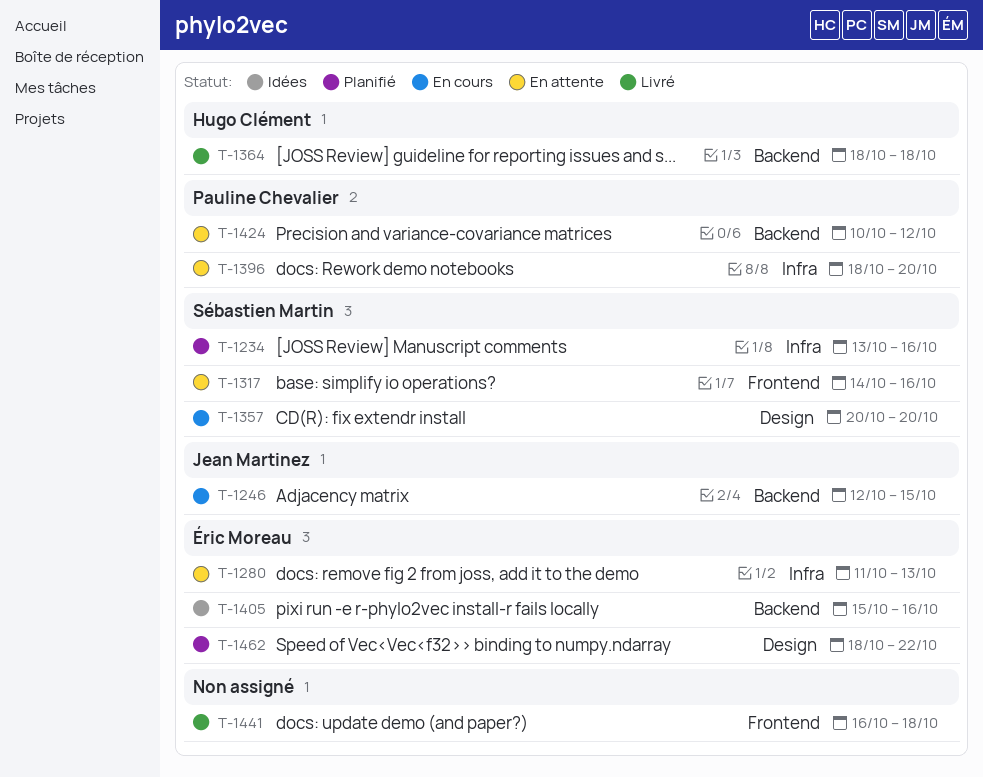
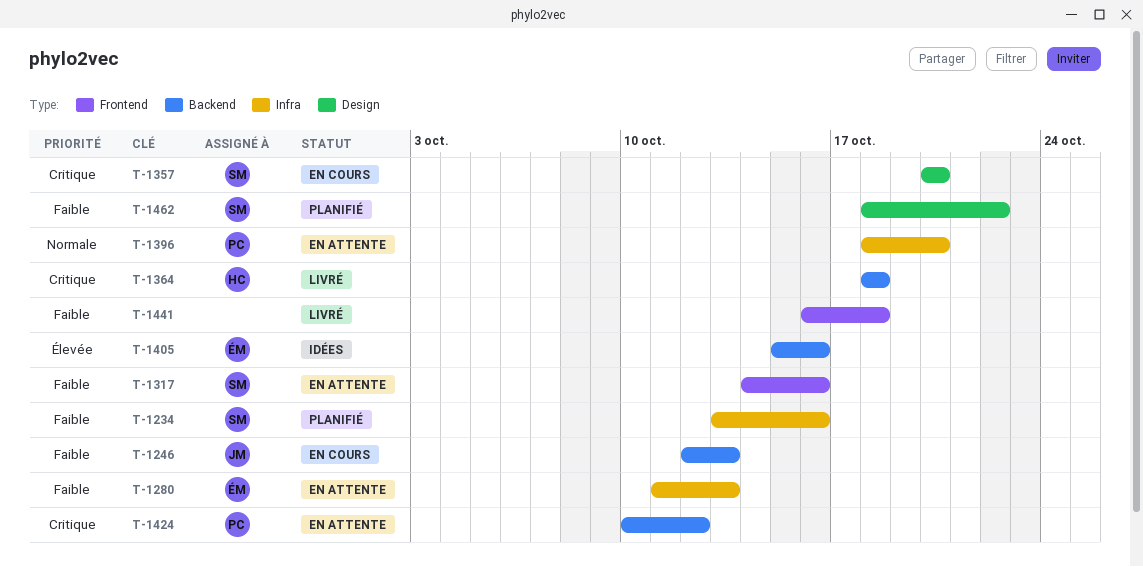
T-1246, due: Oct 15 -> Oct 13
T-1462, owner: Éric Moreau -> Sébastien Martin

